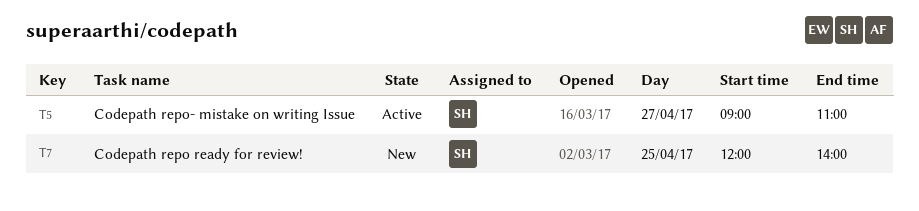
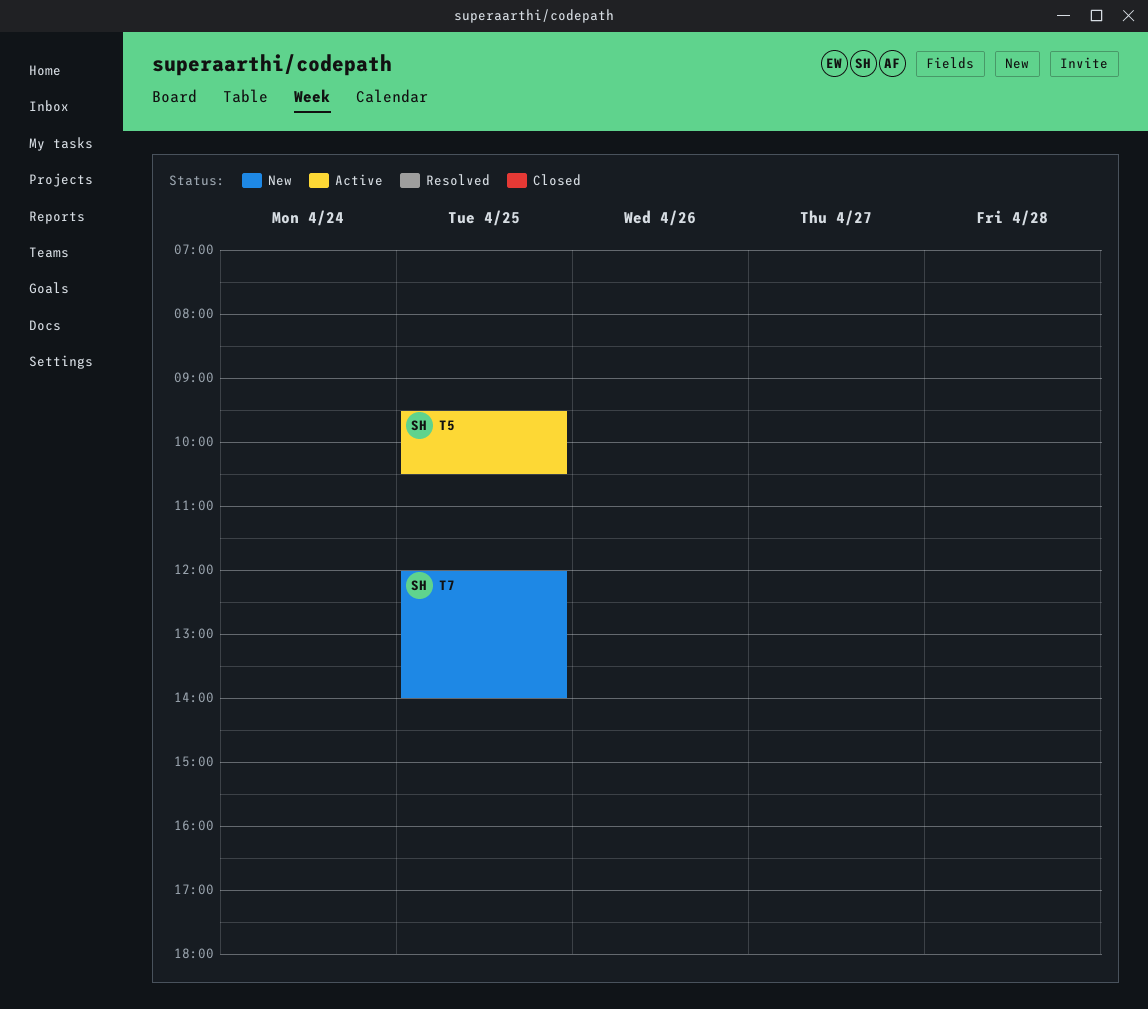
T5, day: Apr 27 -> Apr 25
T5, begins: 09:00 -> 09:30
T5, ends: 11:00 -> 10:30

